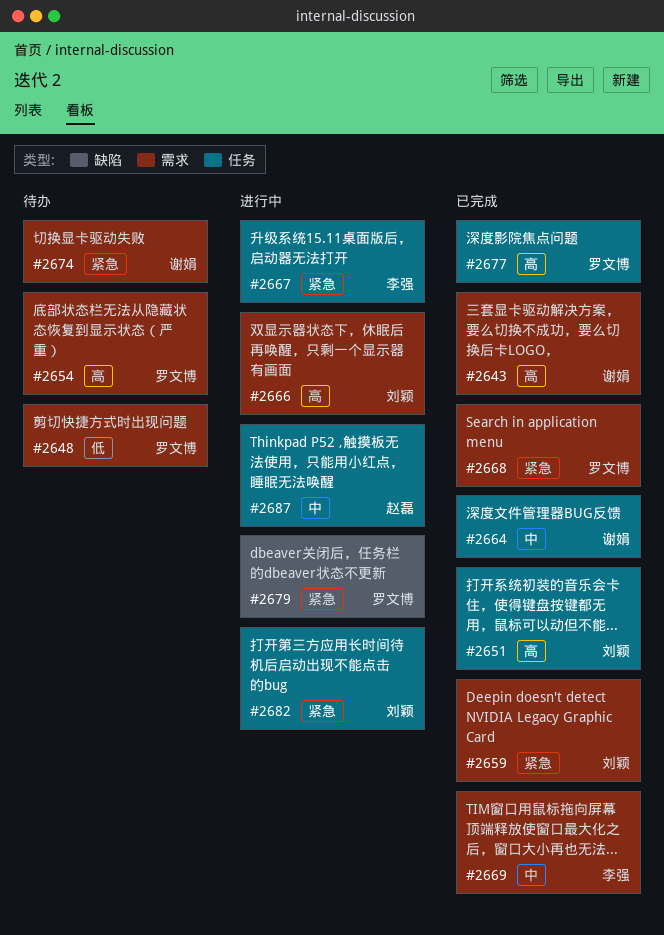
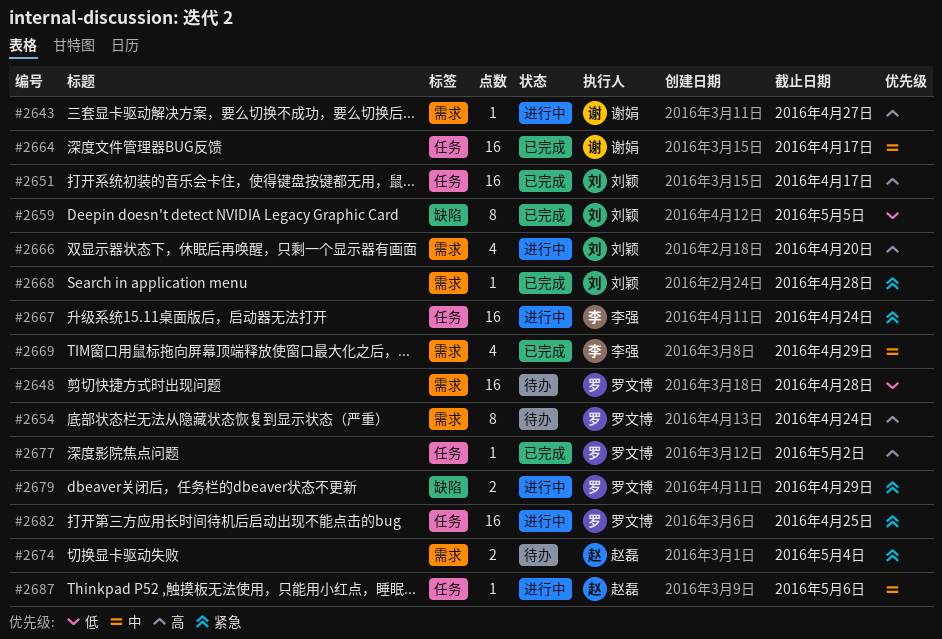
#2643, status: 已完成 -> 进行中
#2659, priority: 紧急 -> 低
#2659, label: 需求 -> 缺陷
#2668, owner: 罗文博 -> 刘颖
#2674, owner: 谢娟 -> 赵磊
#2682, owner: 刘颖 -> 罗文博

